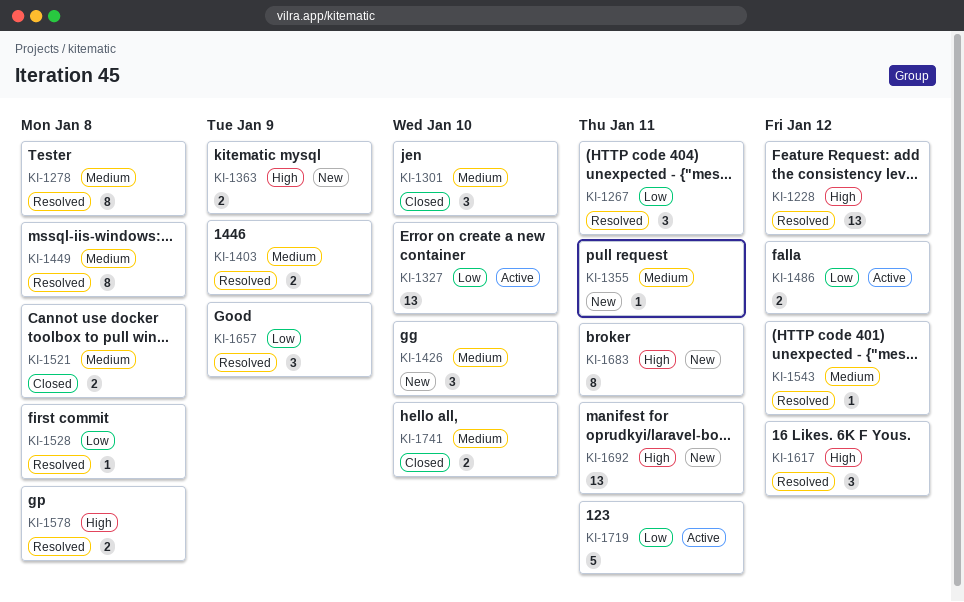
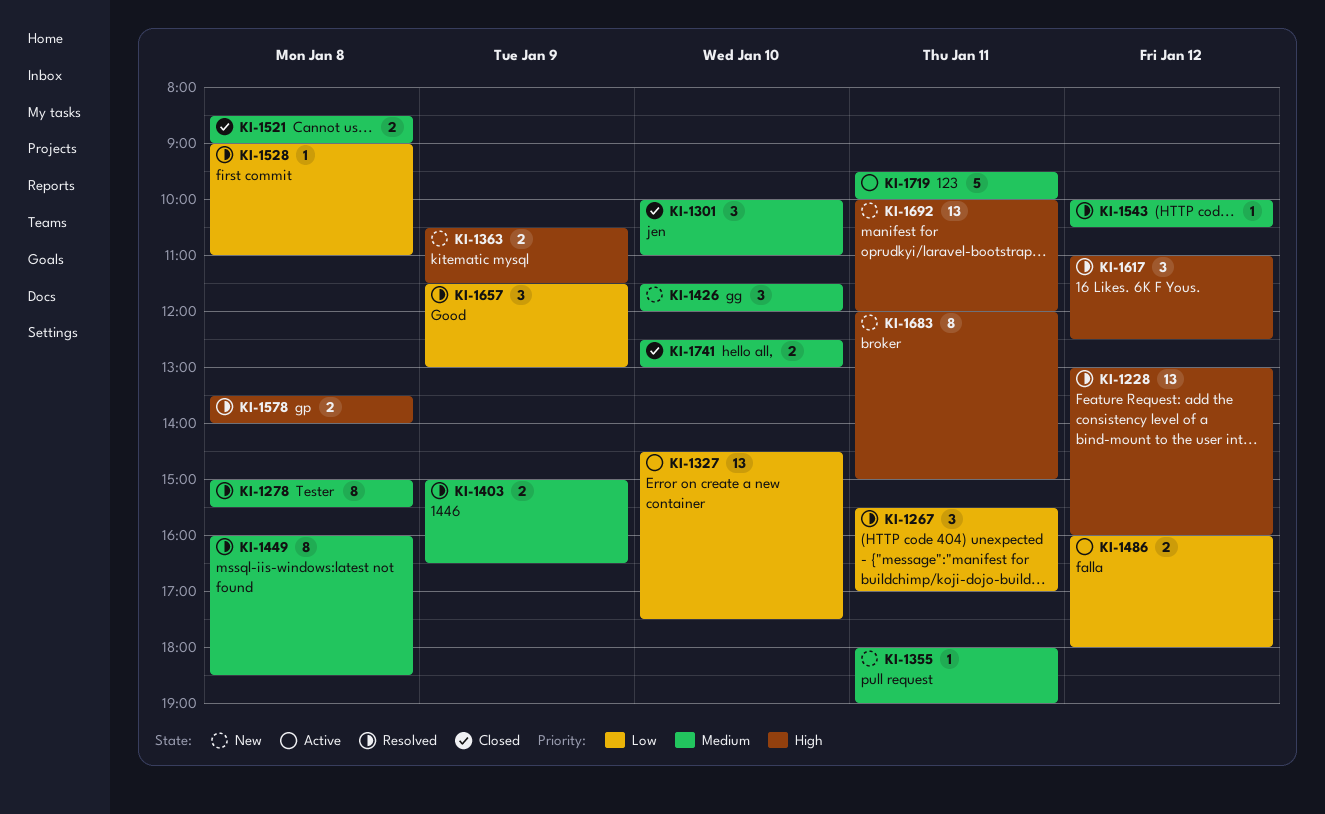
KI-1719, priority: Low -> Medium

